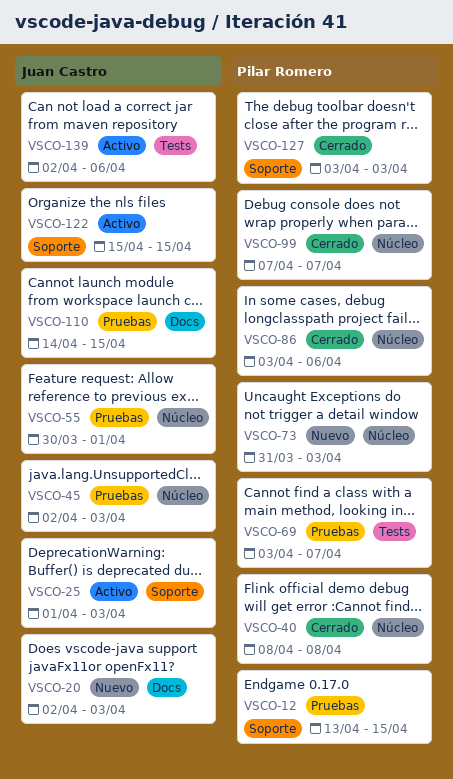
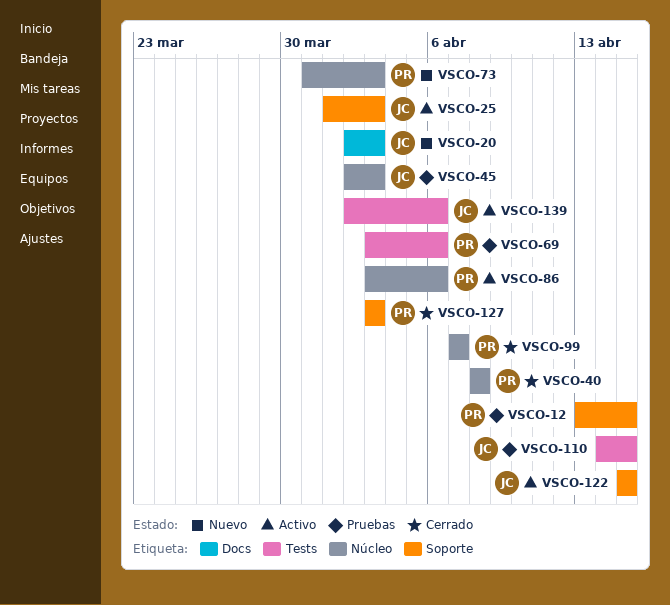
VSCO-55: present -> none
VSCO-69, due: Apr 7 -> Apr 6
VSCO-86, status: Cerrado -> Activo
VSCO-110, label: Docs -> Tests

